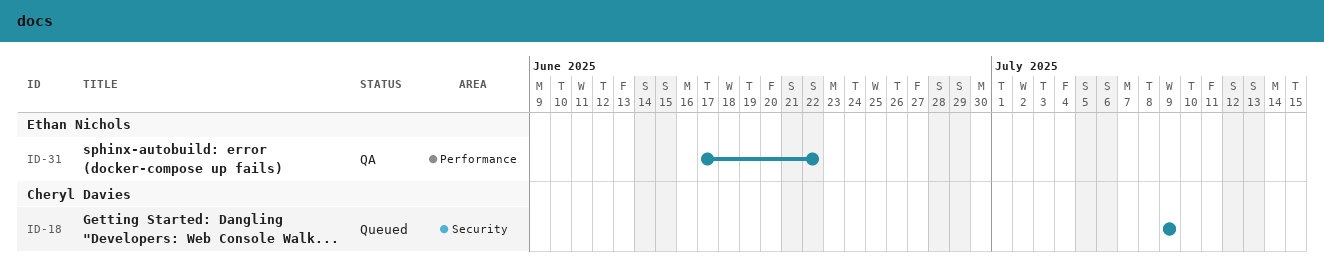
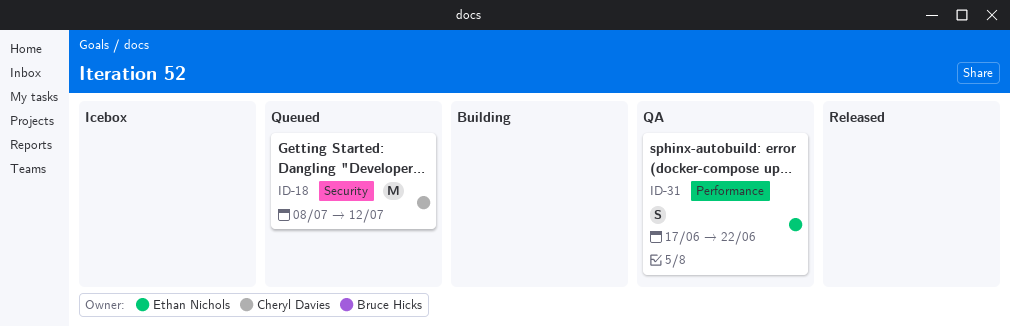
ID-18, start: Jul 9 -> Jul 8
ID-18, due: Jul 9 -> Jul 12

